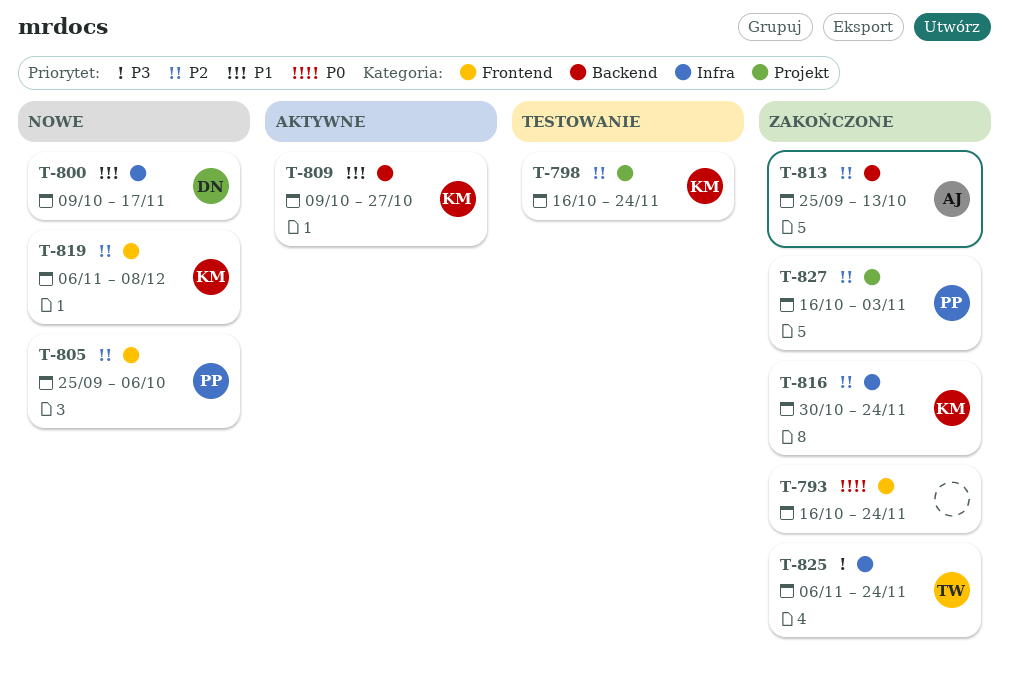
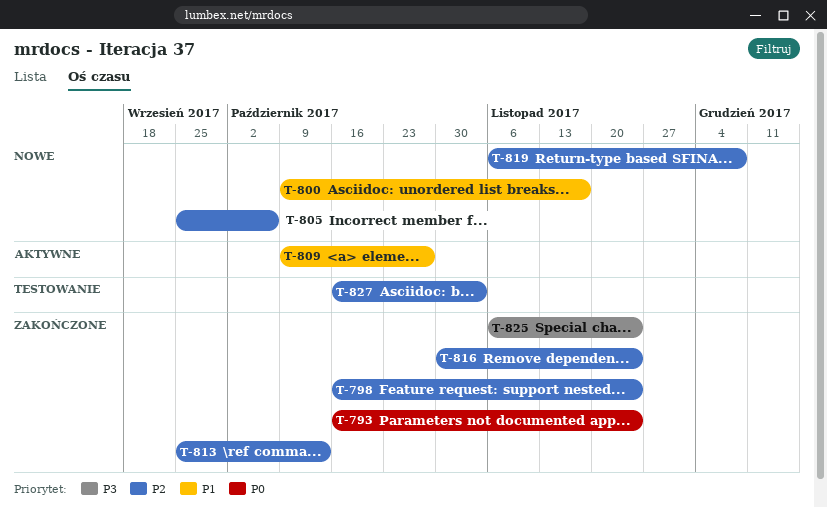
T-798, status: Testowanie -> Zakończone
T-827, status: Zakończone -> Testowanie

